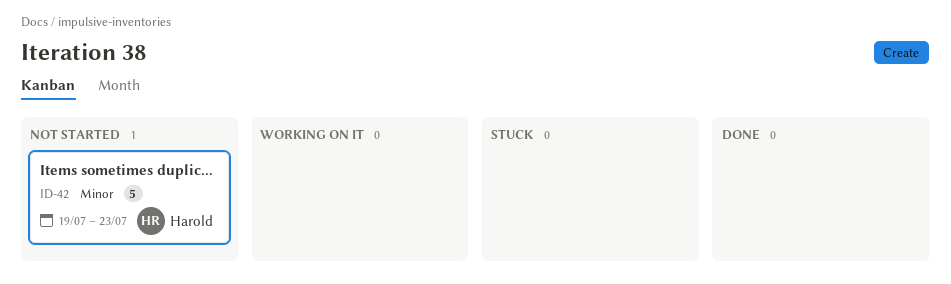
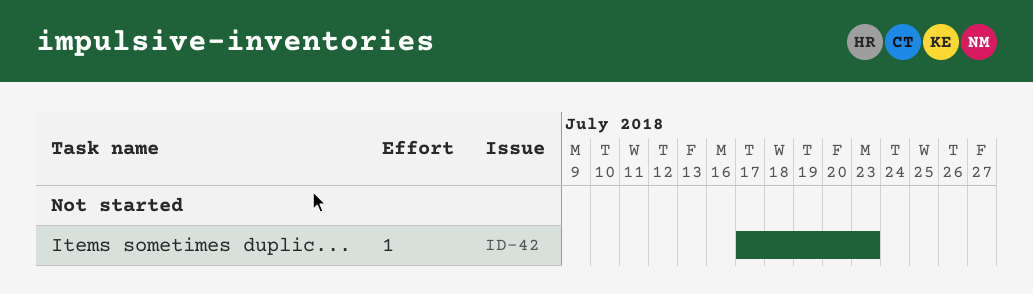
ID-42, estimate: 5 -> 1
ID-42, start: Jul 19 -> Jul 17

